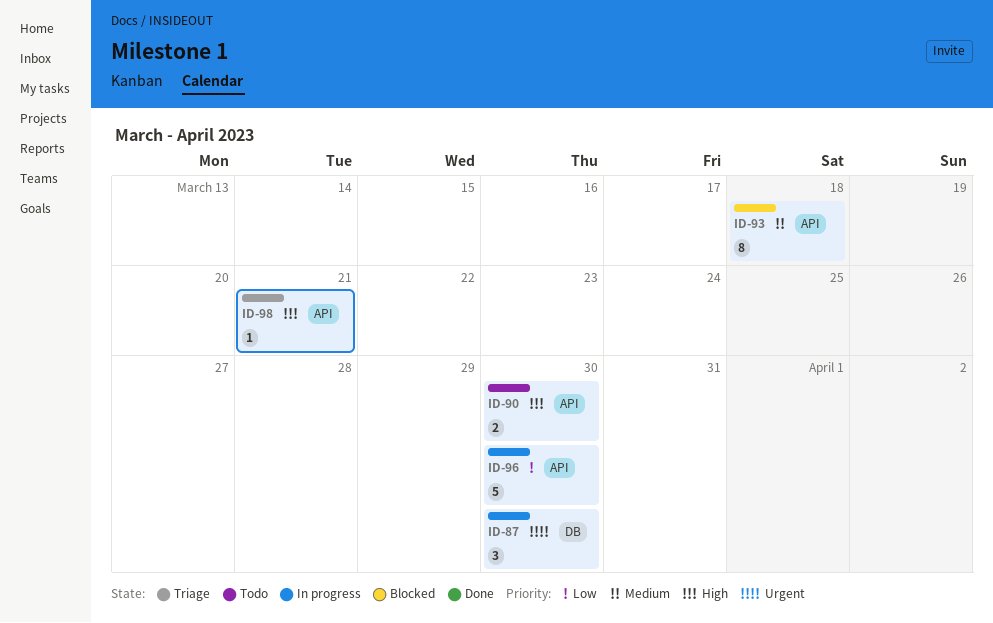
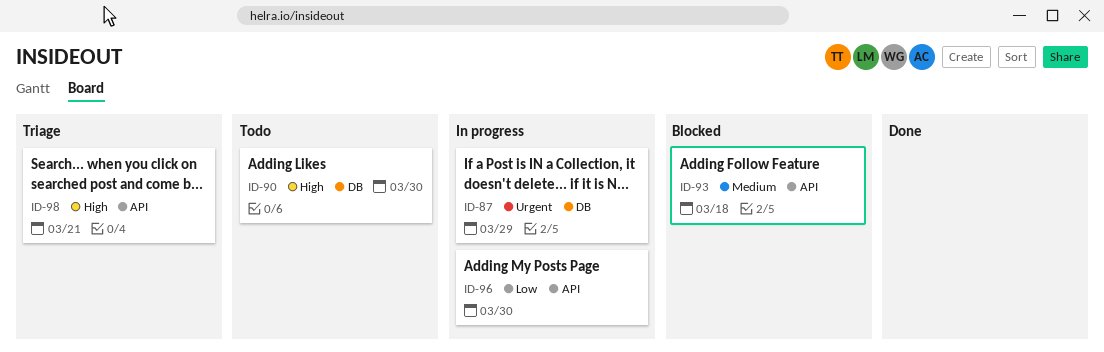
ID-87, due: Mar 30 -> Mar 29
ID-90, label: API -> DB

